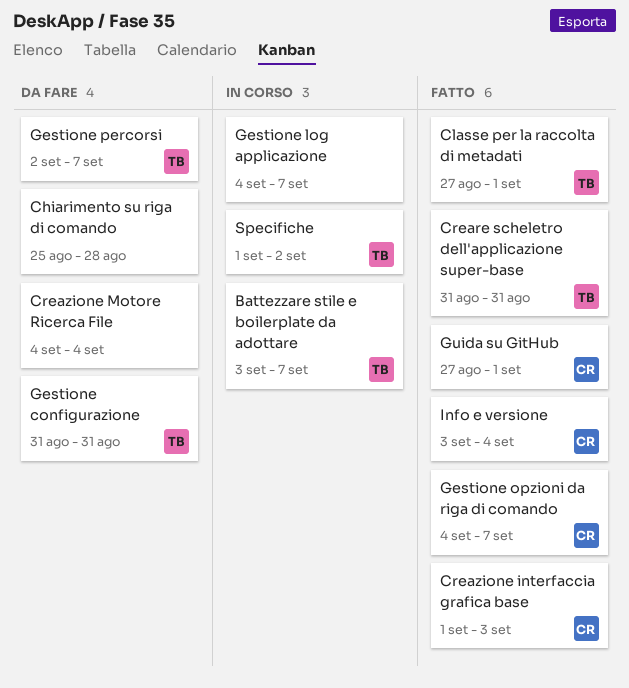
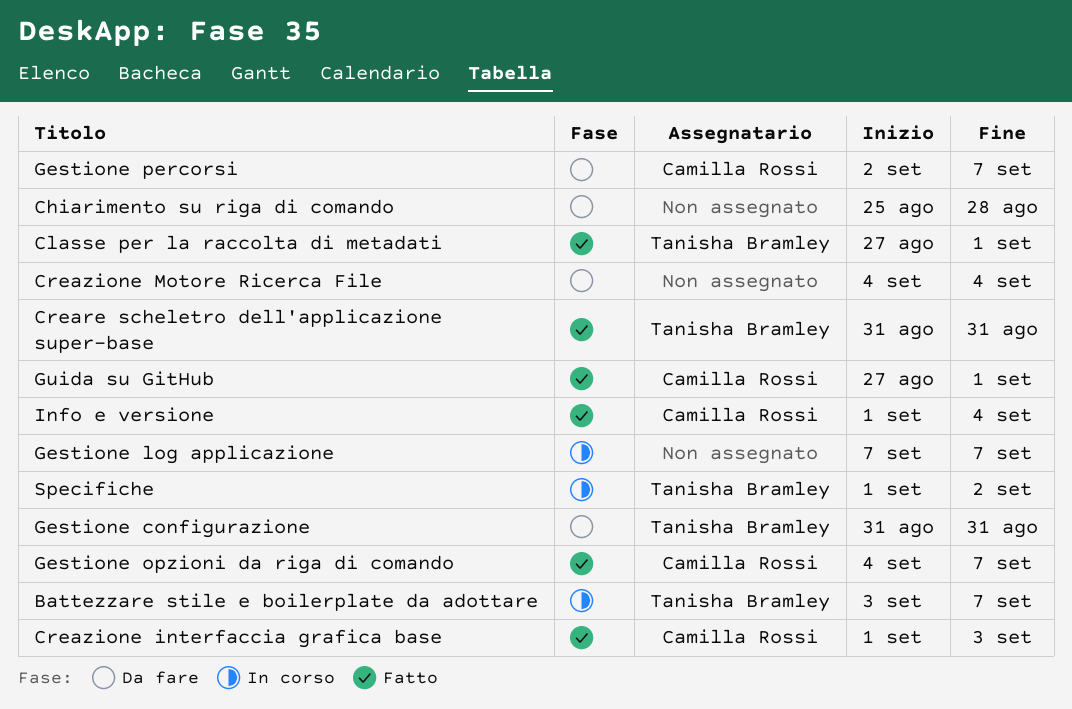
Gestione log applicazione, start: Sep 4 -> Sep 7
Gestione percorsi, owner: Tanisha Bramley -> Camilla Rossi
Info e versione, start: Sep 3 -> Sep 1

